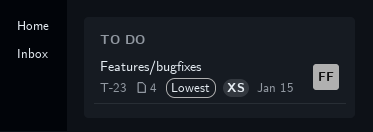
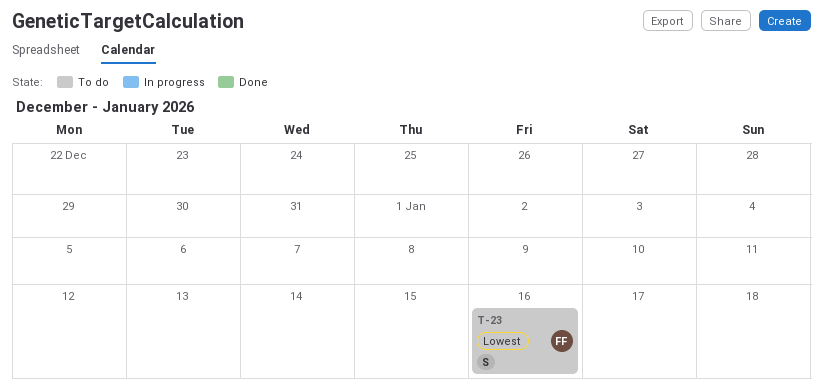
T-23, estimate: XS -> S
T-23, due: Jan 15 -> Jan 16

